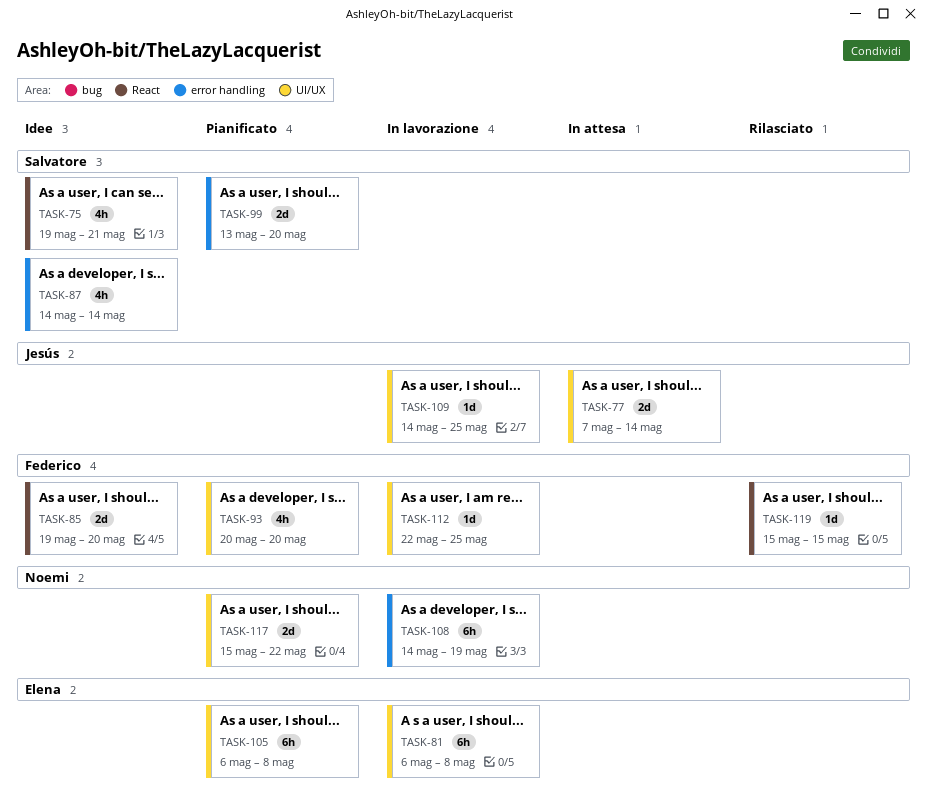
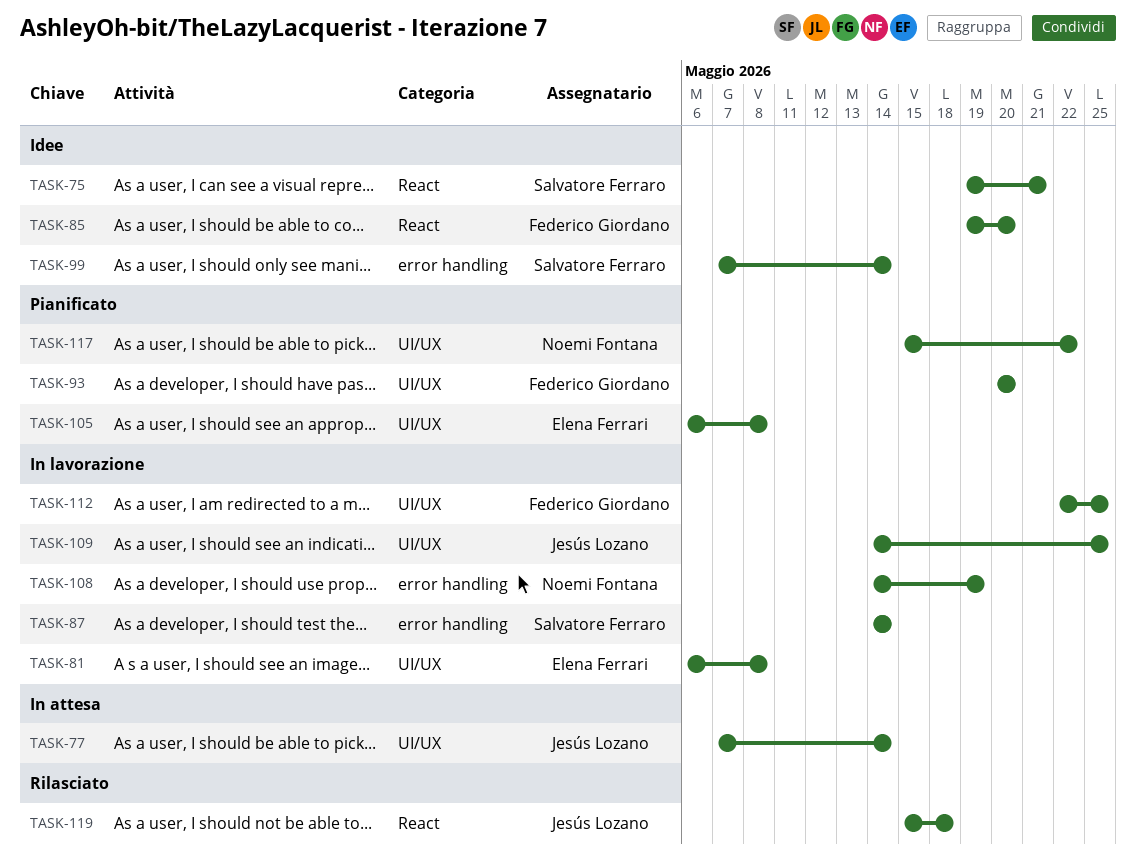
TASK-87, status: Idee -> In lavorazione
TASK-99, status: Pianificato -> Idee
TASK-99, start: May 13 -> May 7
TASK-99, due: May 20 -> May 14
TASK-119, owner: Federico Giordano -> Jesús Lozano
TASK-119, due: May 15 -> May 18

